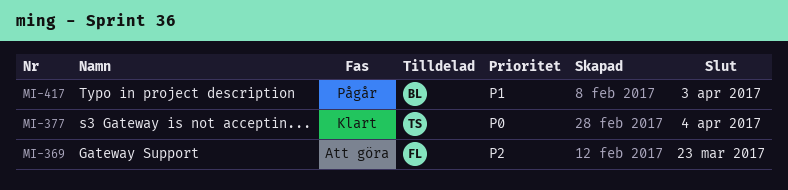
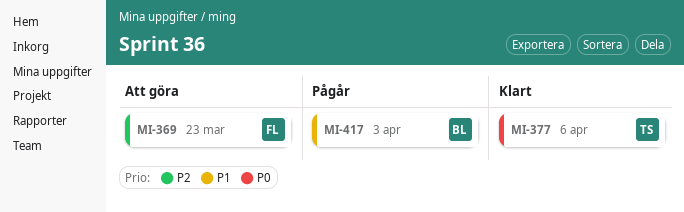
MI-377, due: Apr 4 -> Apr 6

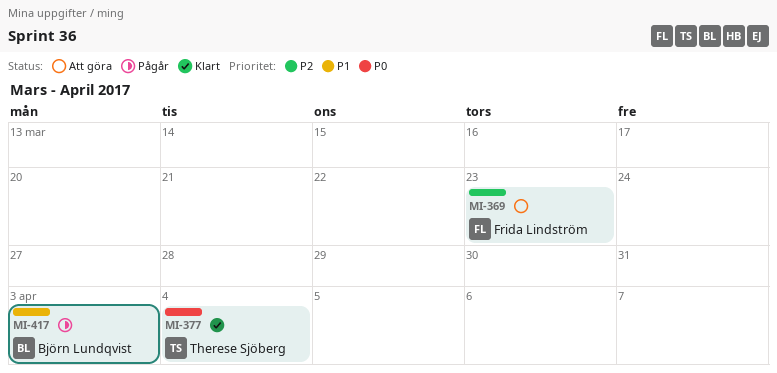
MI-377, due: Apr 6 -> Apr 4

